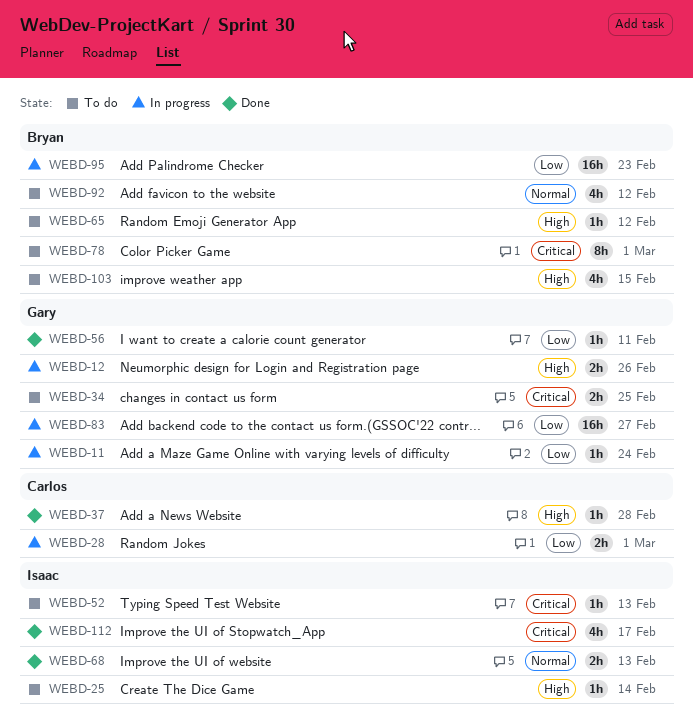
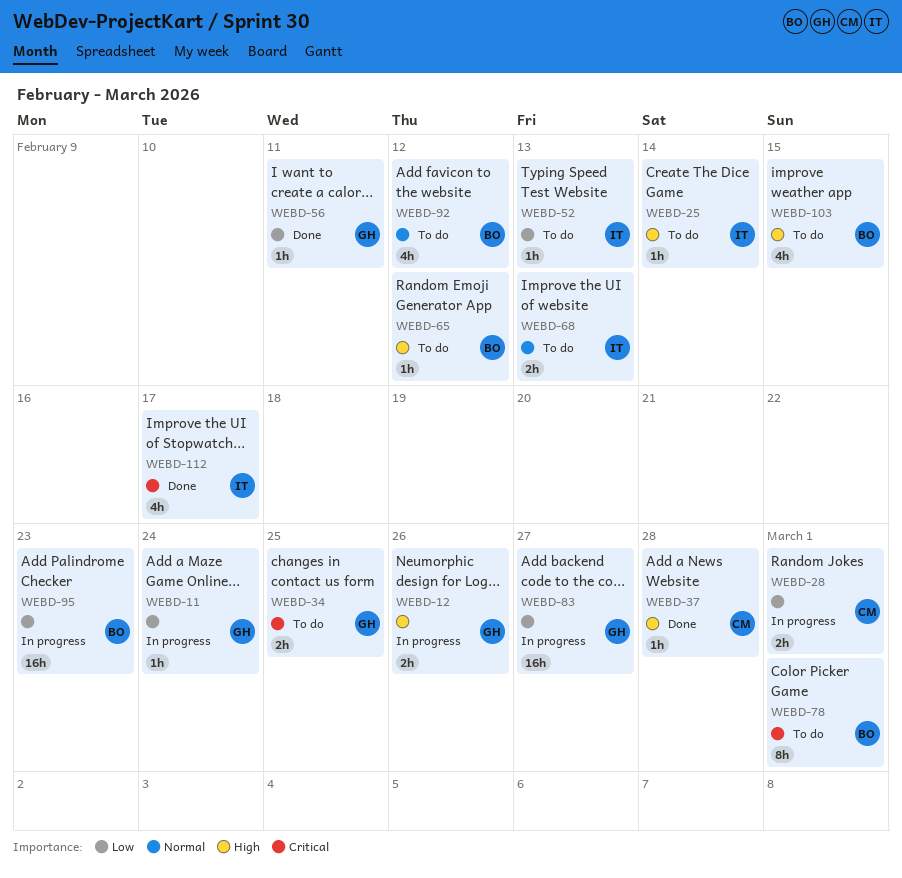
WEBD-52, priority: Critical -> Low
WEBD-68, status: Done -> To do

